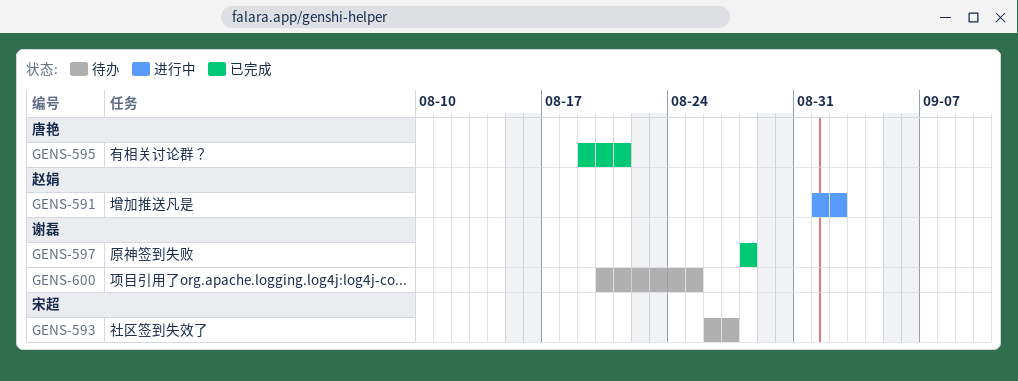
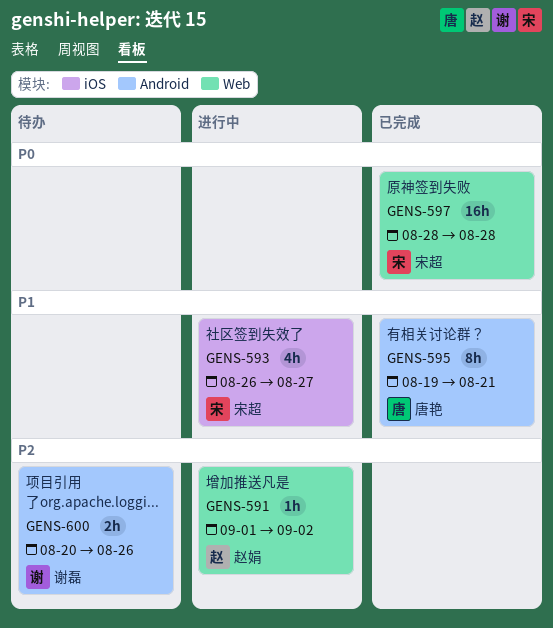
GENS-593, status: 待办 -> 进行中
GENS-597, owner: 谢磊 -> 宋超
GENS-600, due: Aug 25 -> Aug 26

